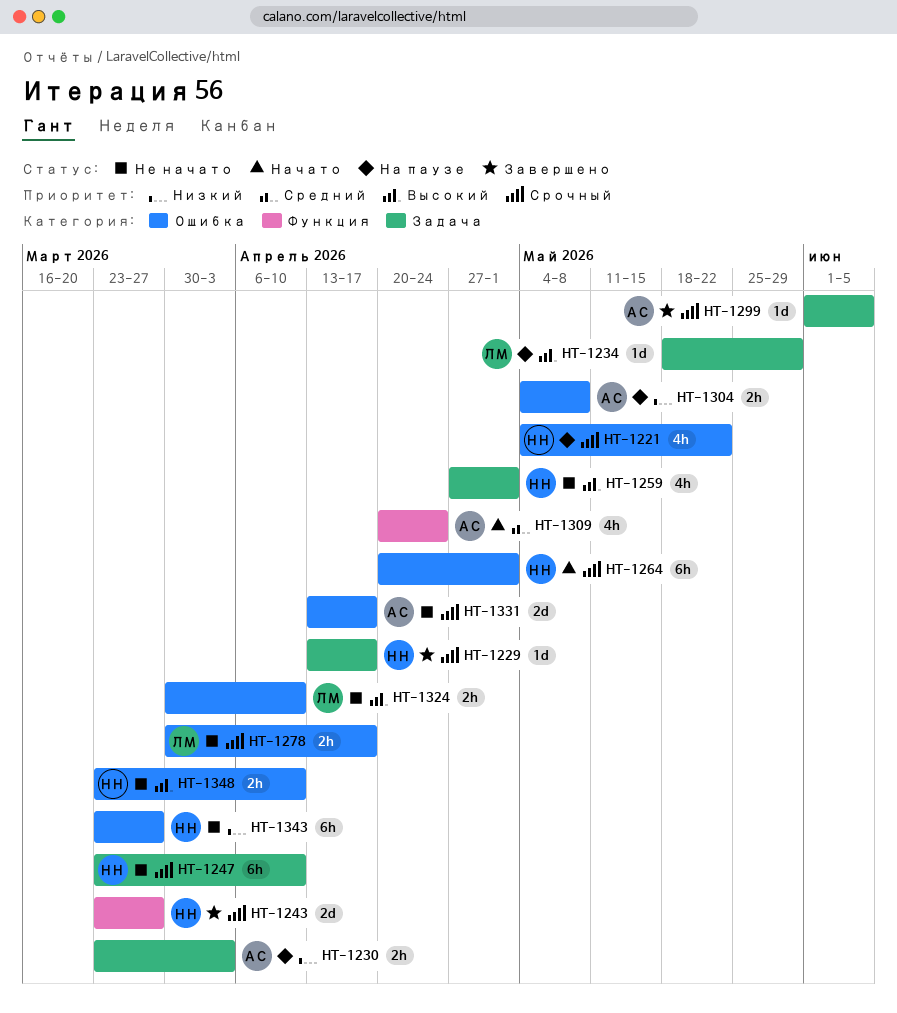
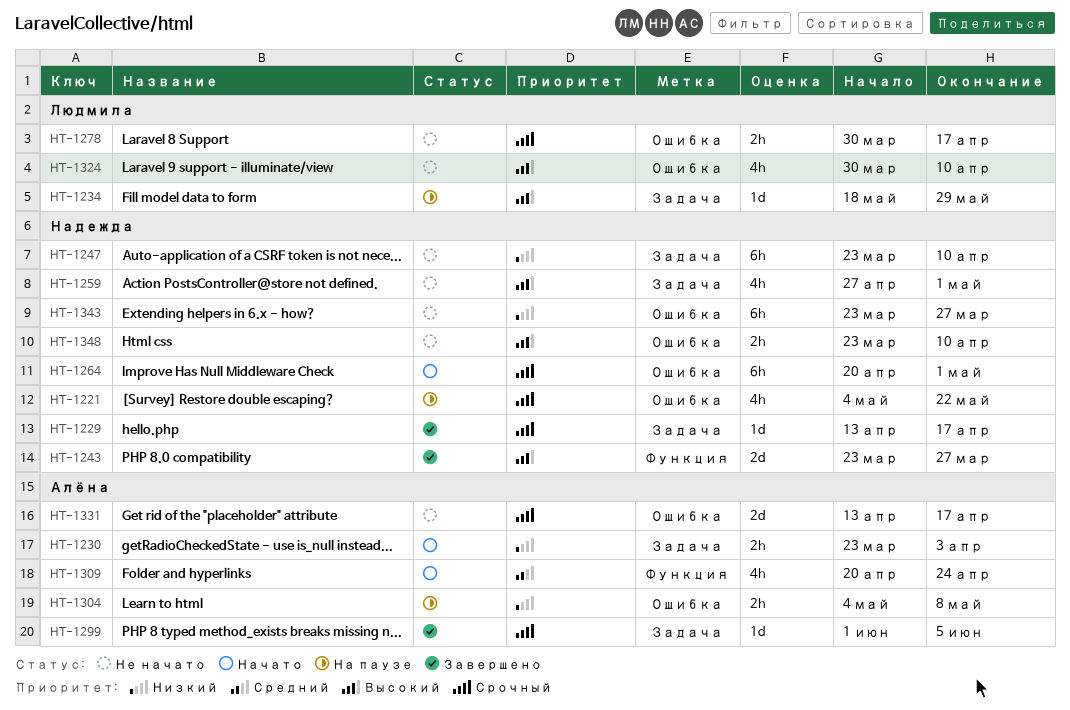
HT-1230, status: На паузе -> Начато
HT-1243, priority: Срочный -> Высокий
HT-1247, priority: Срочный -> Низкий
HT-1324, estimate: 2h -> 4h

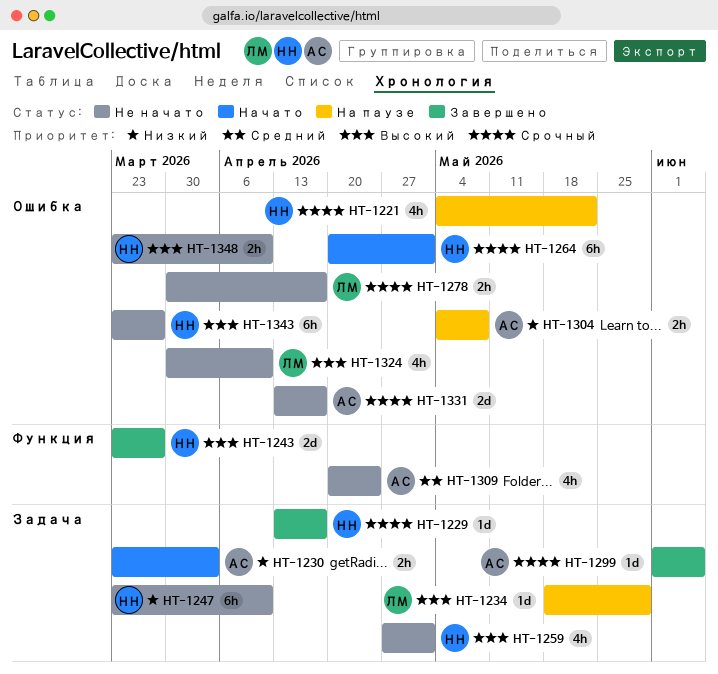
HT-1309, status: Начато -> Не начато
HT-1343, priority: Низкий -> Высокий

